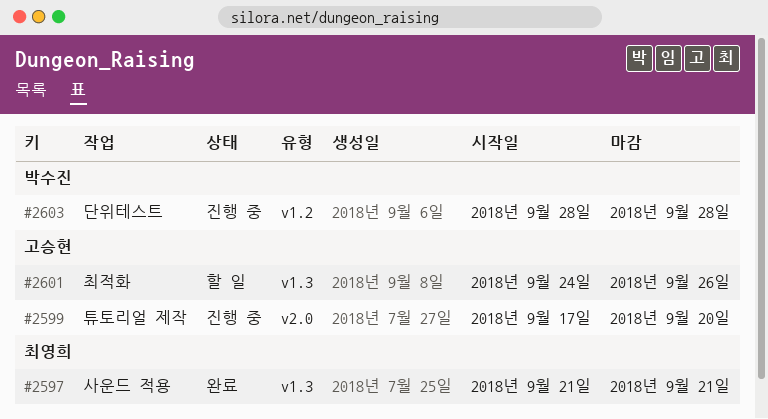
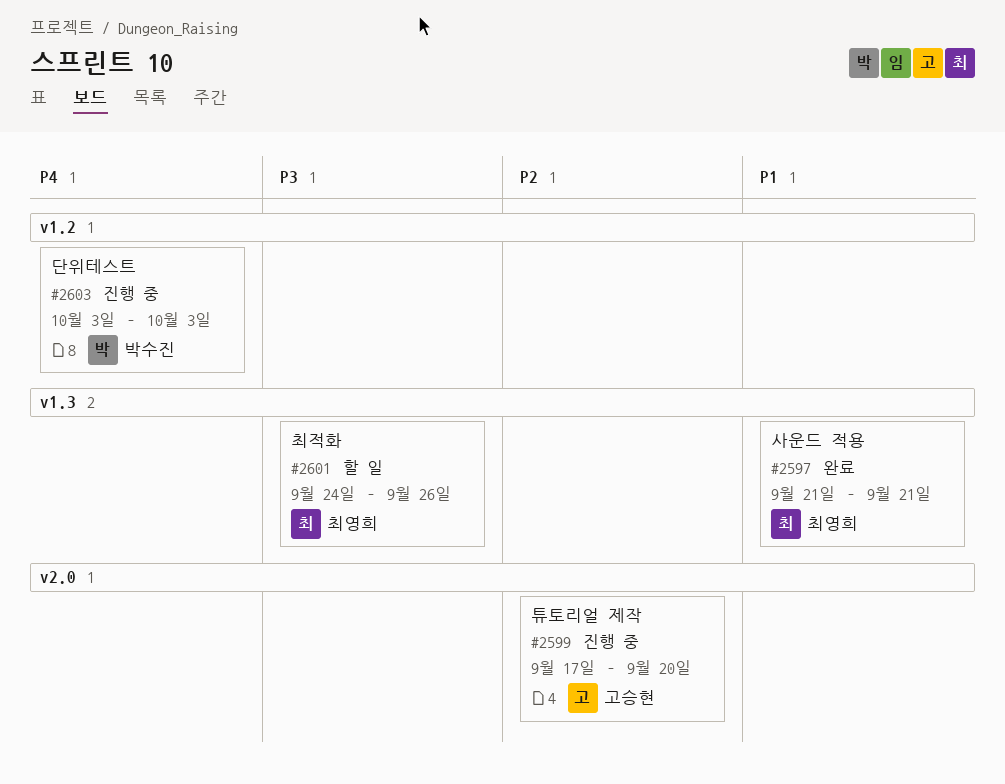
#2601, owner: 고승현 -> 최영희
#2603, start: Sep 28 -> Oct 3
#2603, due: Sep 28 -> Oct 3

